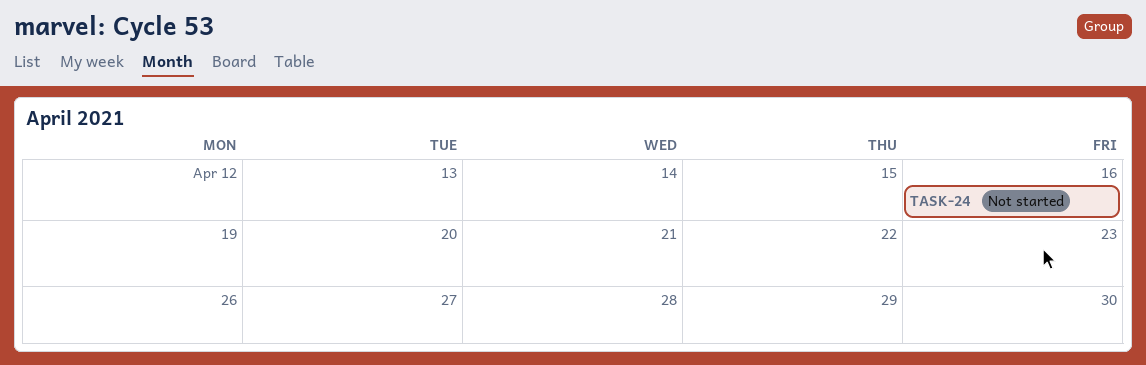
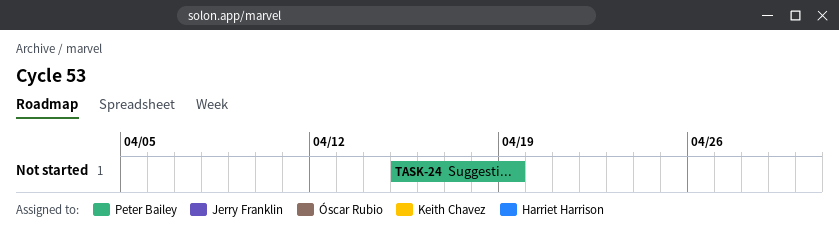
TASK-24, due: Apr 16 -> Apr 19

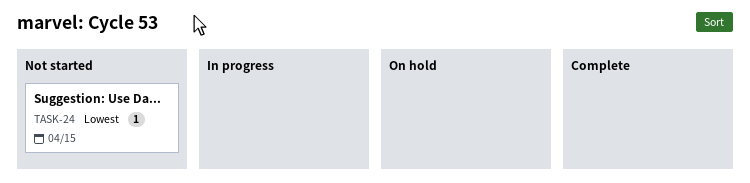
TASK-24, due: Apr 19 -> Apr 15

